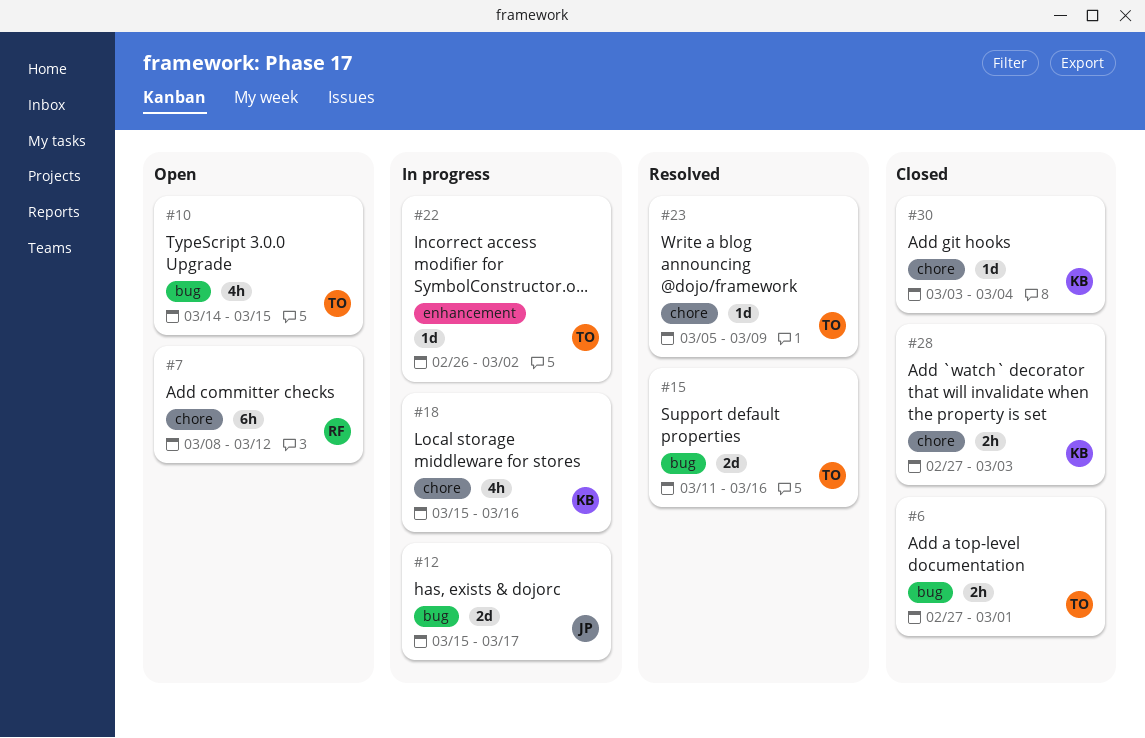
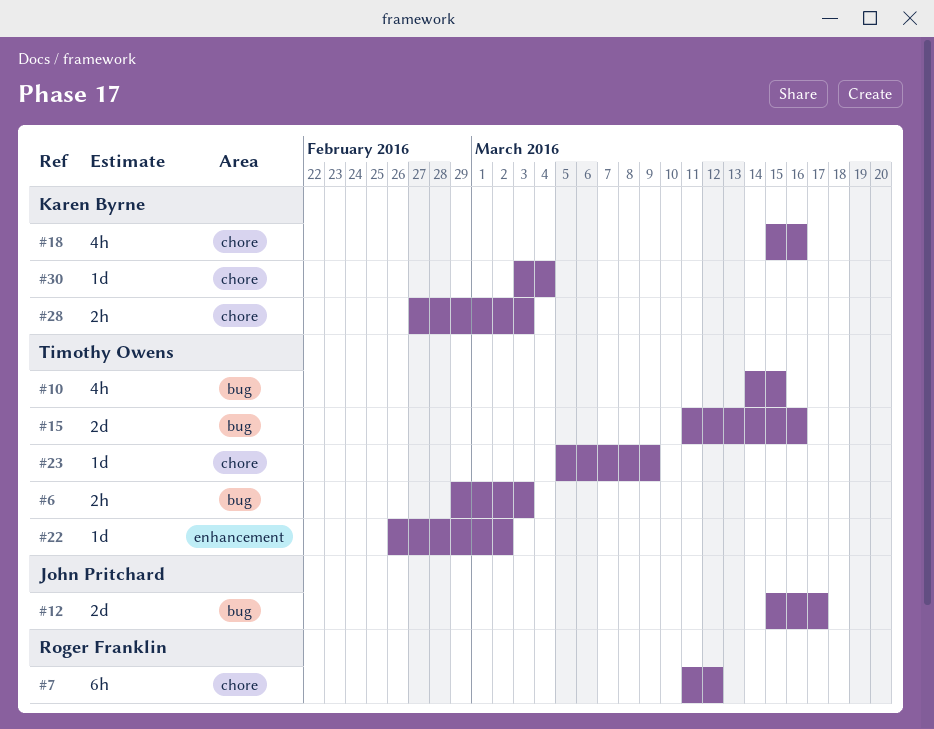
#6, start: Feb 27 -> Feb 29
#6, due: Mar 1 -> Mar 3
#7, start: Mar 8 -> Mar 11

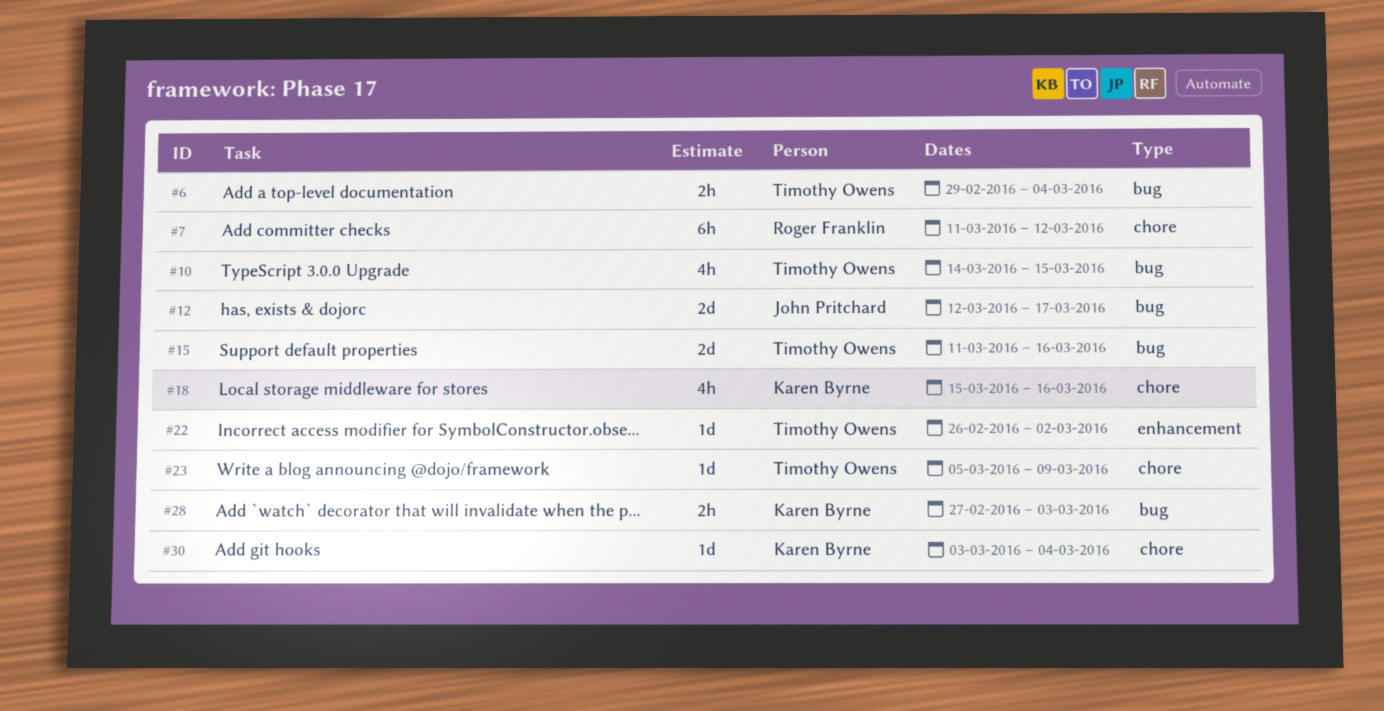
#6, due: Mar 3 -> Mar 4
#12, start: Mar 15 -> Mar 12
#28, label: chore -> bug

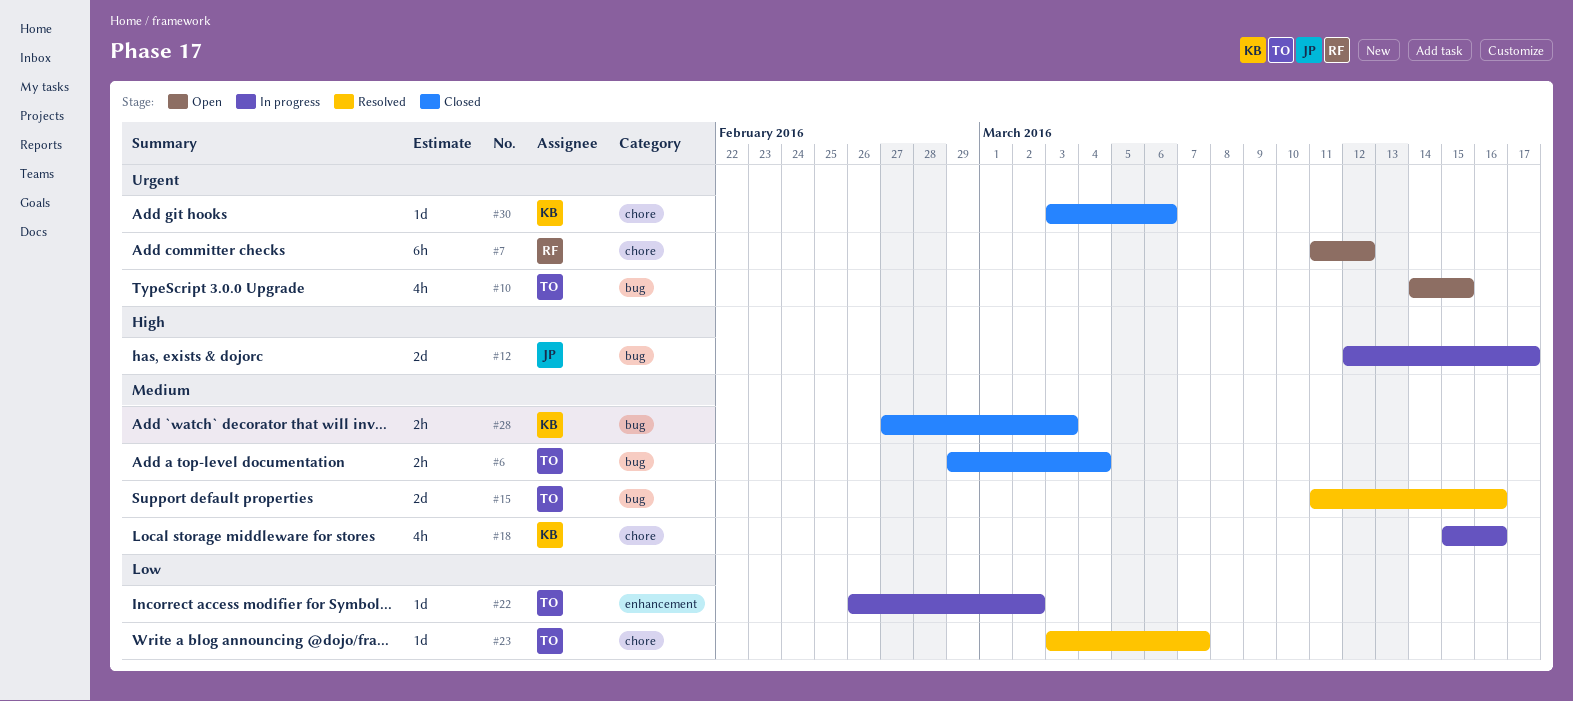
#23, start: Mar 5 -> Mar 3
#23, due: Mar 9 -> Mar 7
#30, due: Mar 4 -> Mar 6

